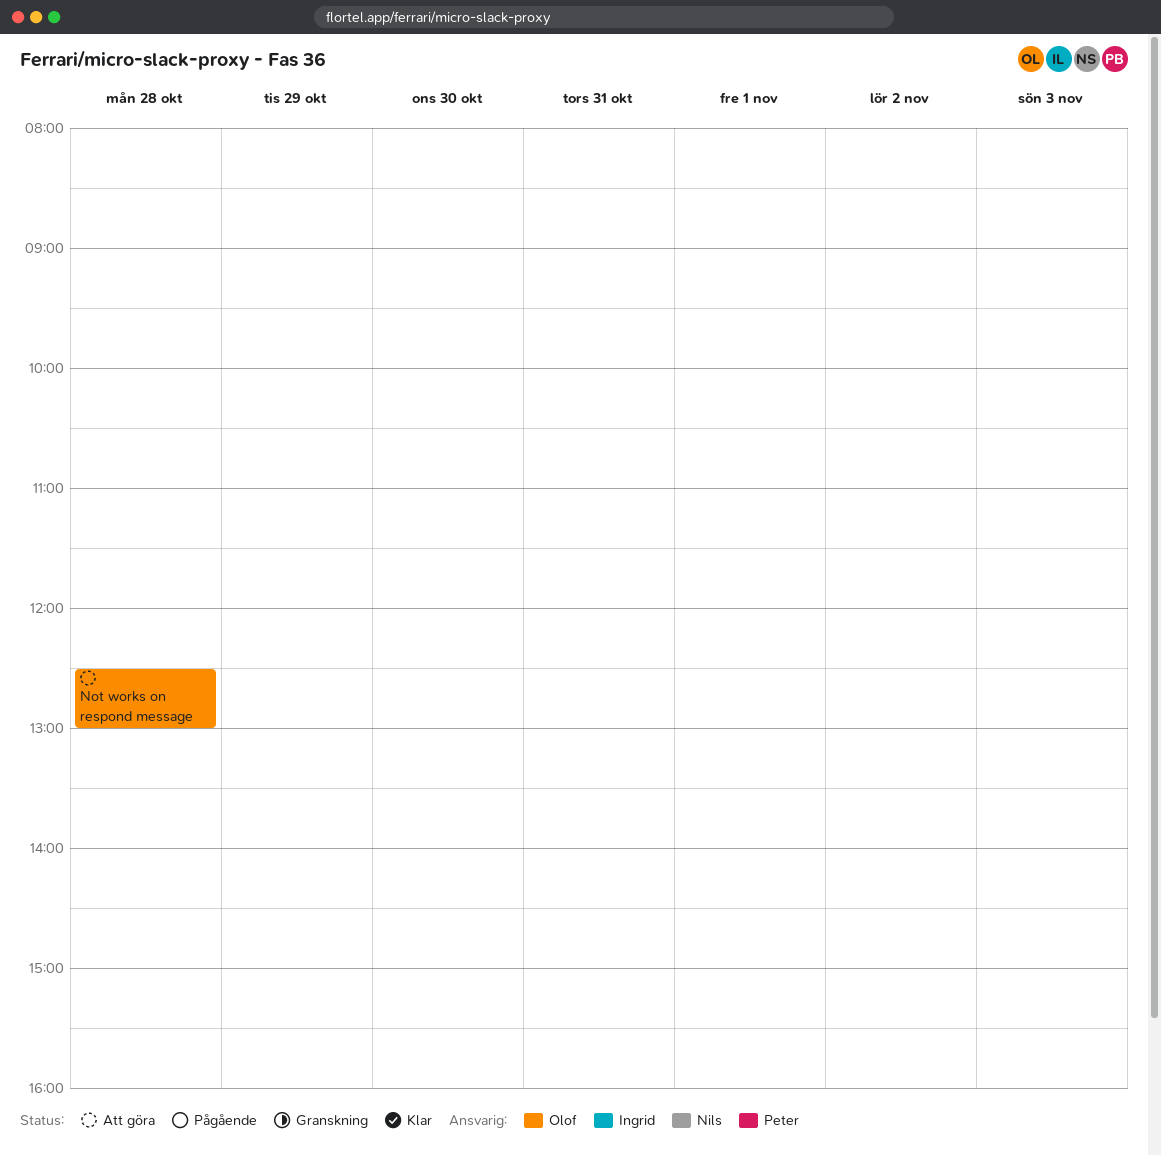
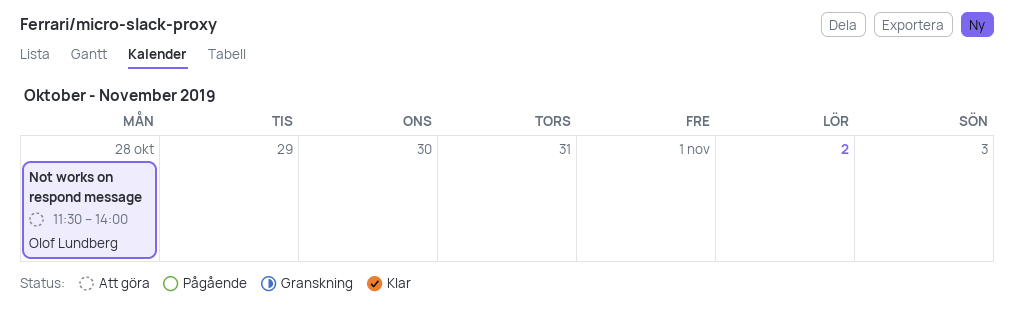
Not works on respond message, begins: 12:30 -> 11:30
Not works on respond message, ends: 13:00 -> 14:00

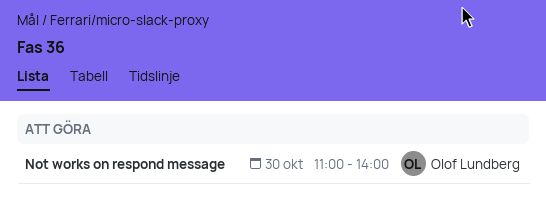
Not works on respond message, day: Oct 28 -> Oct 30
Not works on respond message, begins: 11:30 -> 11:00

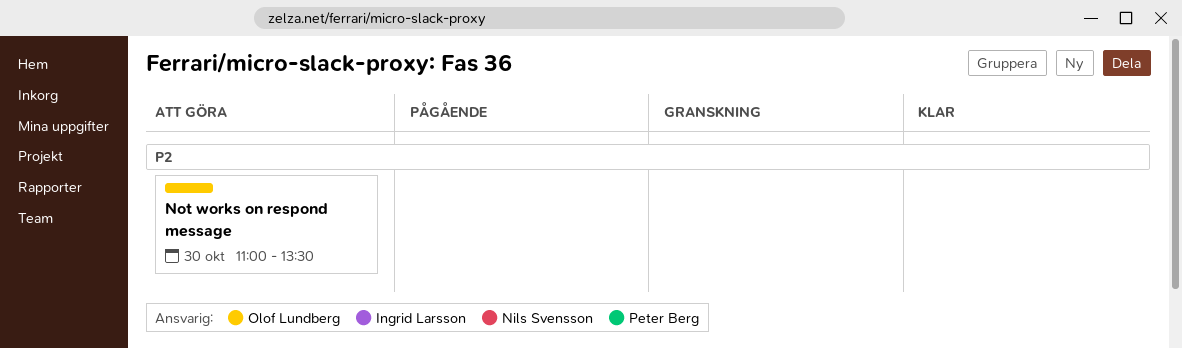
Not works on respond message, ends: 14:00 -> 13:30

